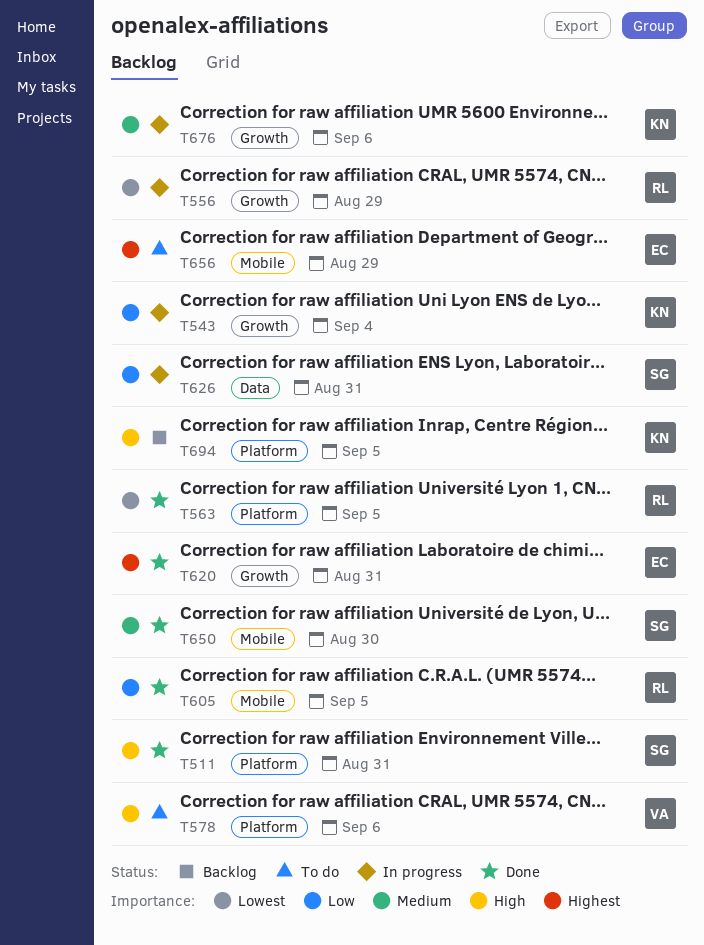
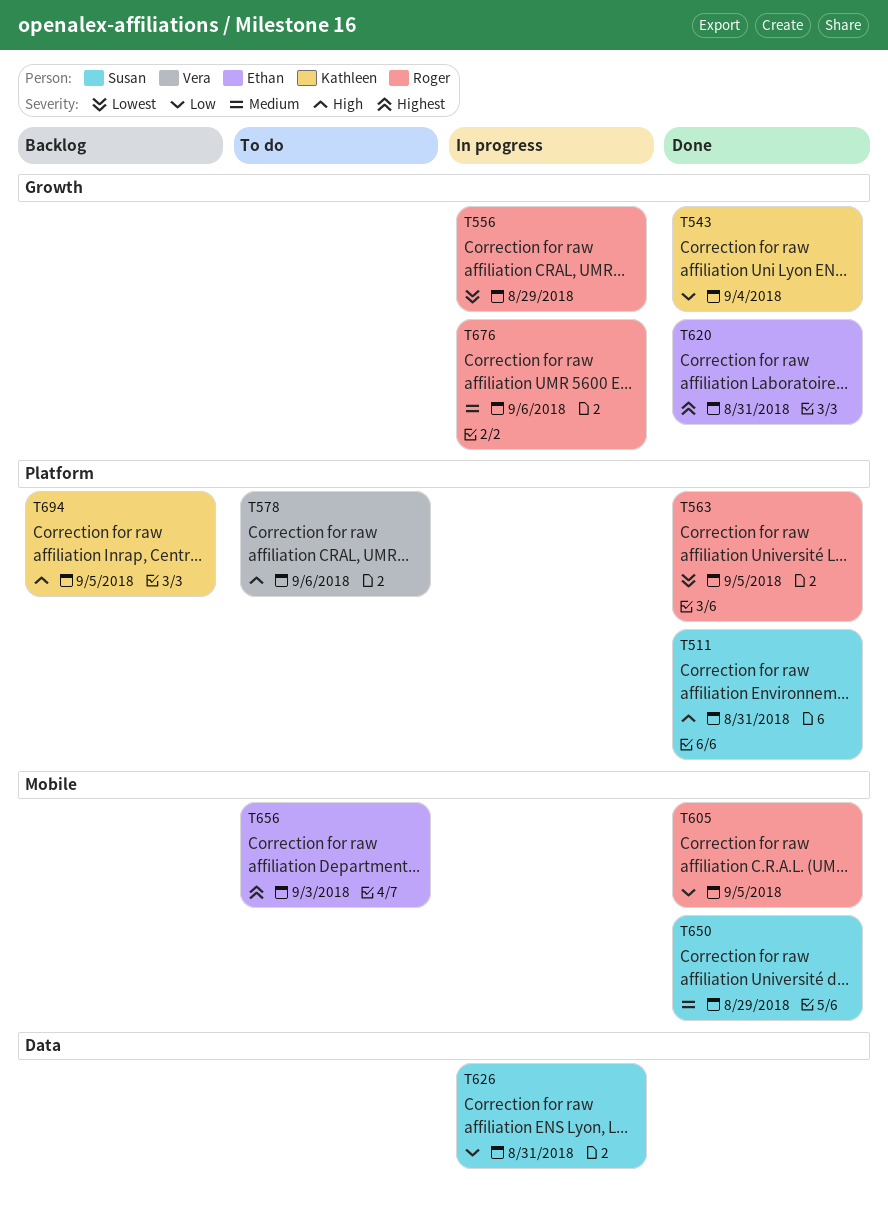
T543, status: In progress -> Done
T650, due: Aug 30 -> Aug 29
T656, due: Aug 29 -> Sep 3
T676, owner: Kathleen -> Roger

